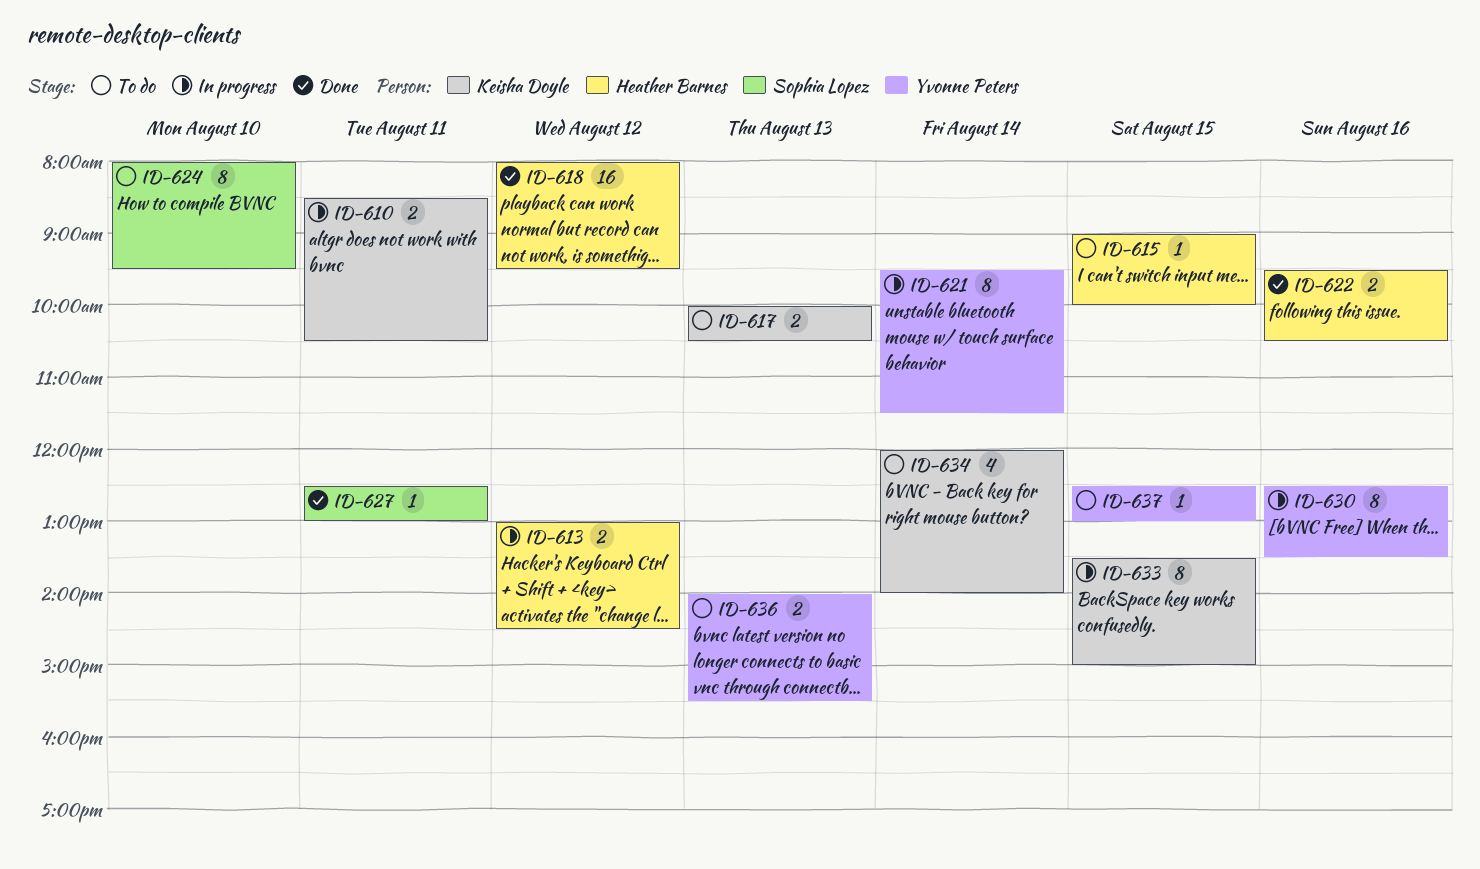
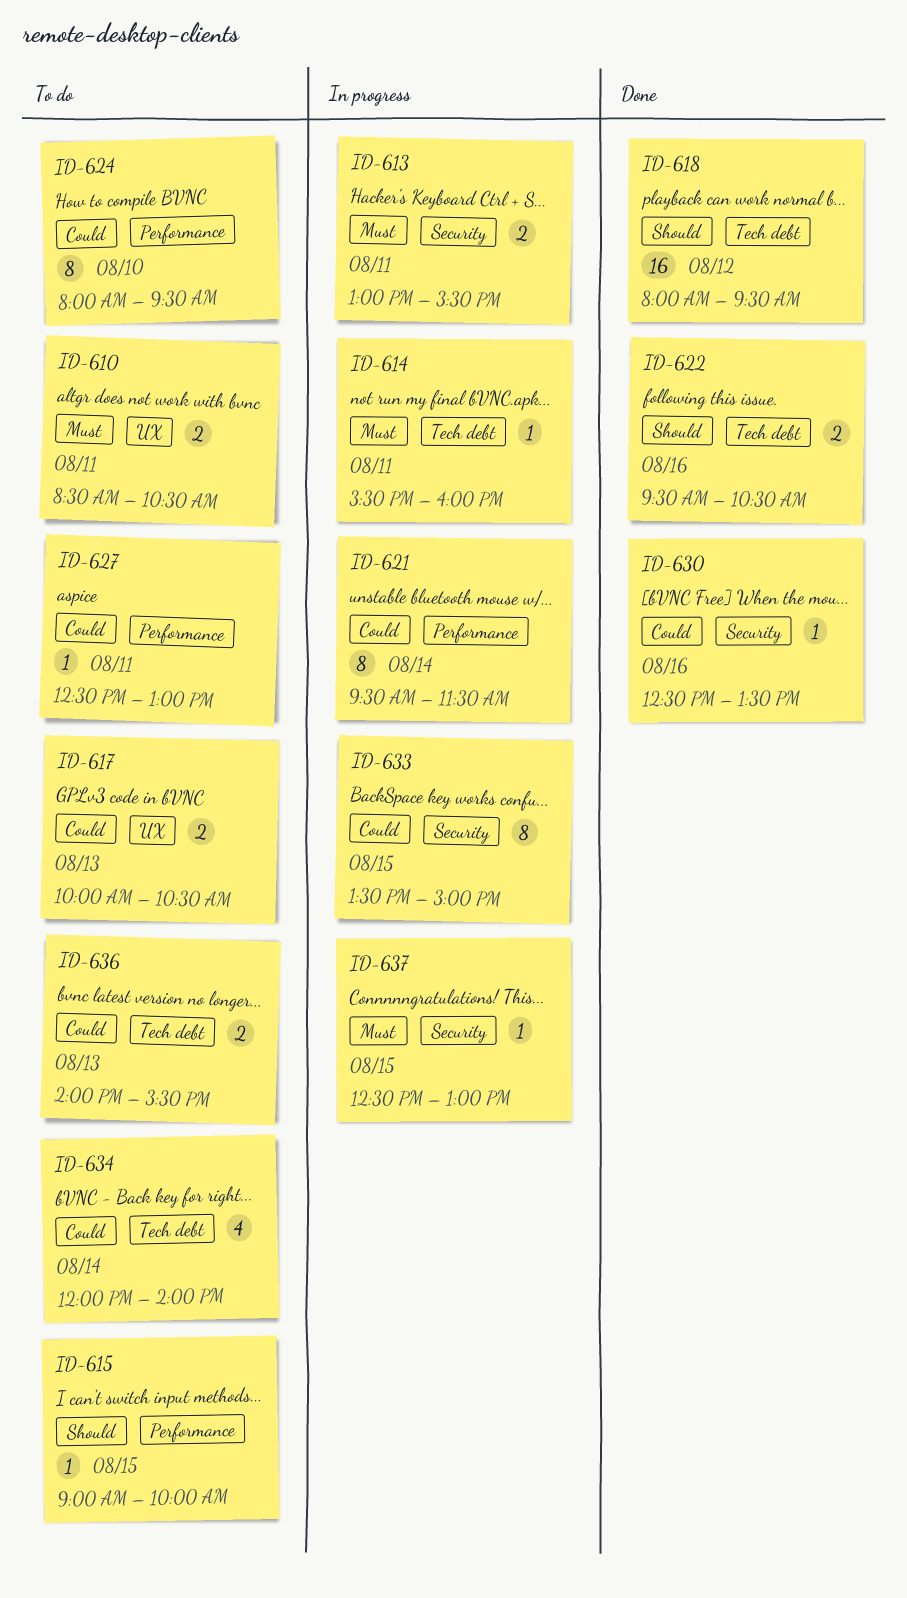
ID-610, status: In progress -> To do
ID-613, day: Aug 12 -> Aug 11
ID-613, ends: 14:30 -> 15:30
ID-614: none -> present
ID-627, status: Done -> To do
ID-630, status: In progress -> Done
ID-630, estimate: 8 -> 1
ID-637, status: To do -> In progress

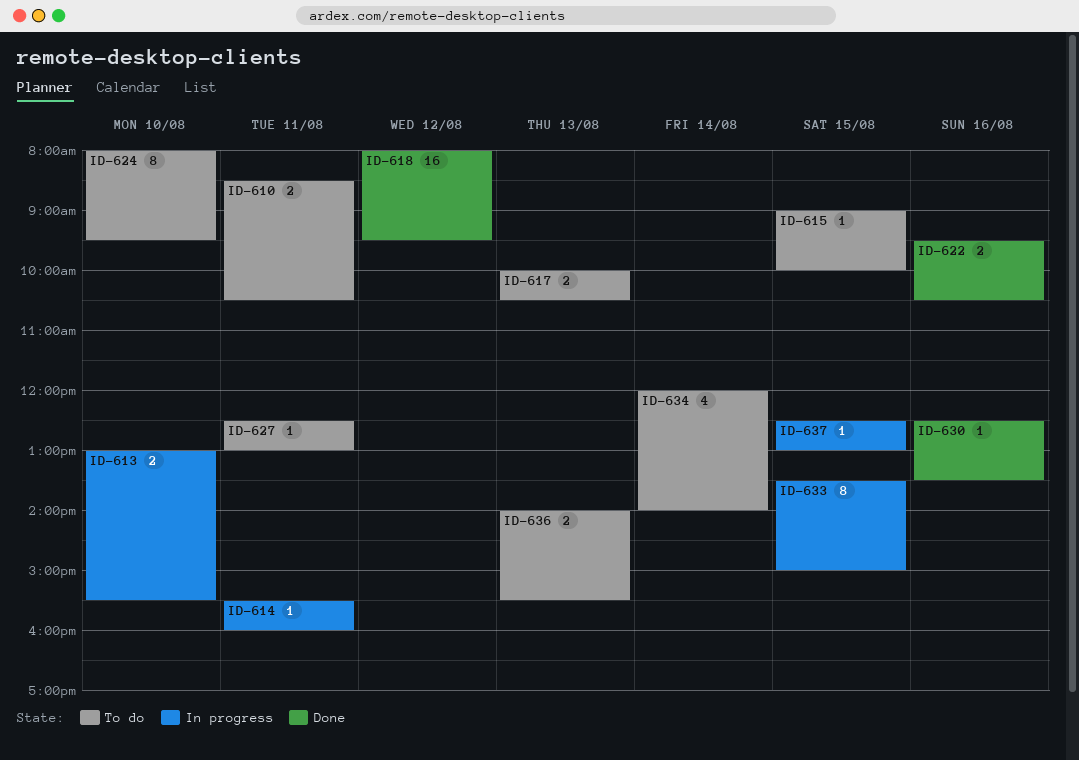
ID-613, day: Aug 11 -> Aug 10
ID-621: present -> none

